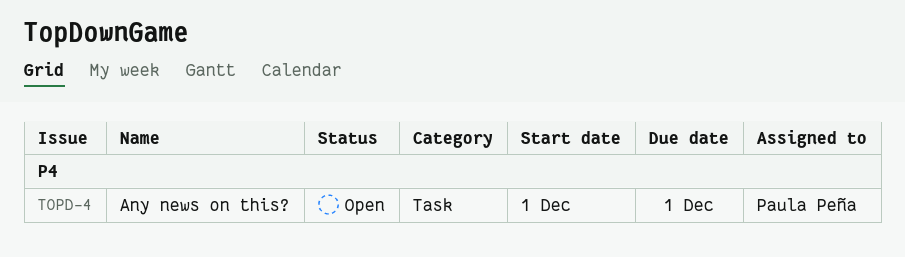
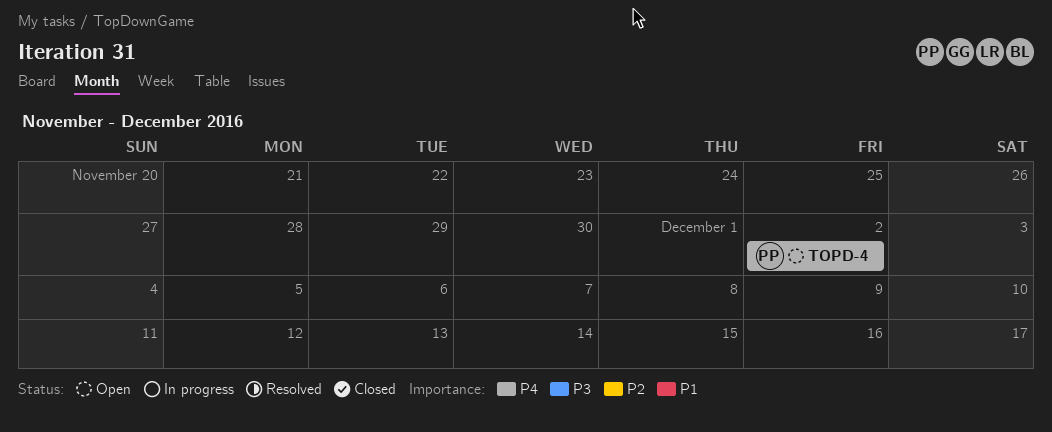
TOPD-4, start: Dec 1 -> Dec 2
TOPD-4, due: Dec 1 -> Dec 2

